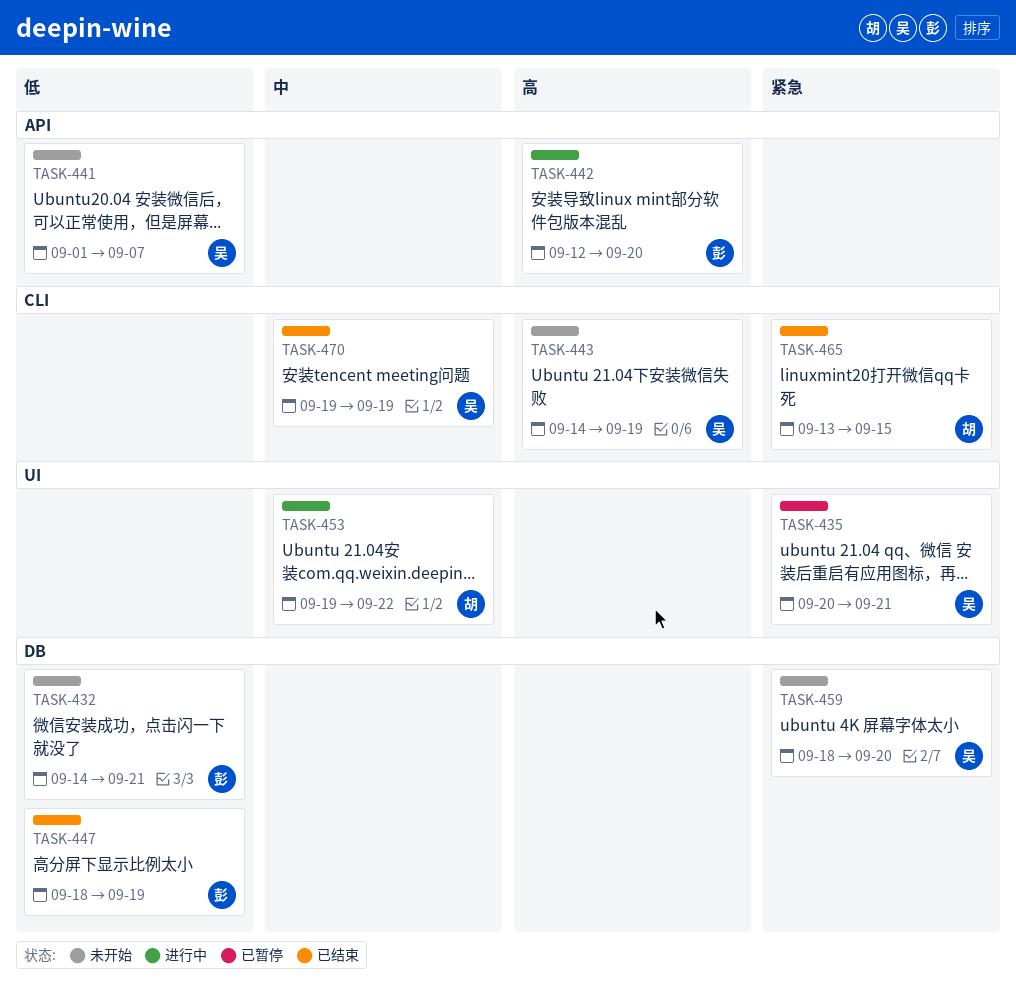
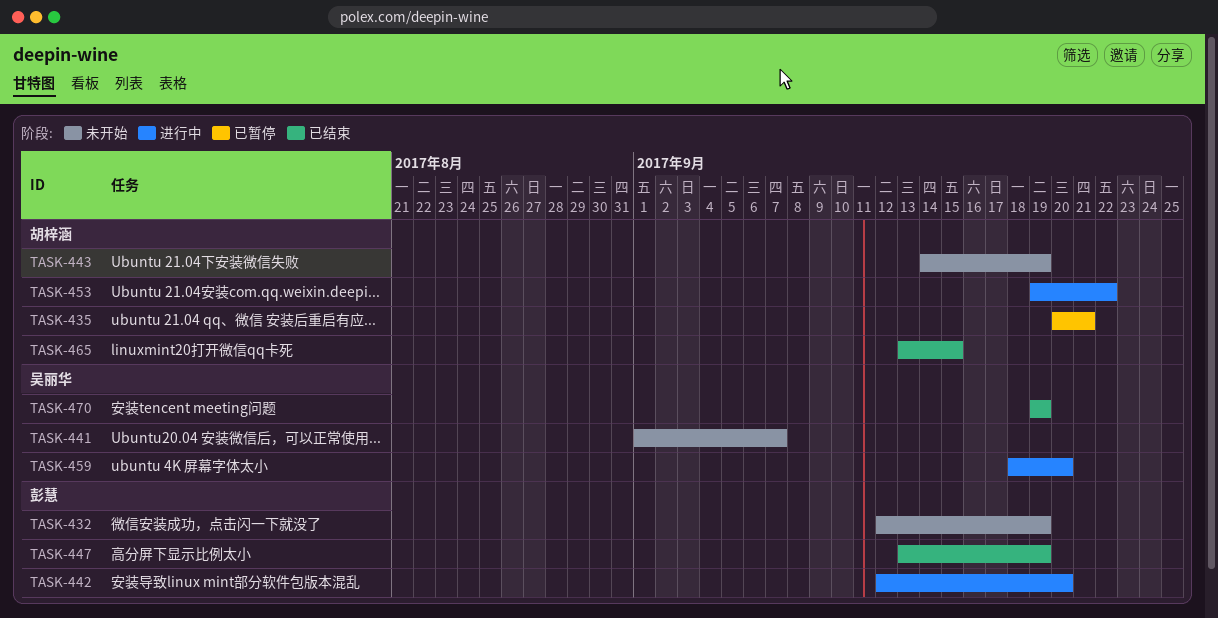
TASK-432, start: Sep 14 -> Sep 12
TASK-432, due: Sep 21 -> Sep 19
TASK-435, owner: 吴丽华 -> 胡梓涵
TASK-443, owner: 吴丽华 -> 胡梓涵
TASK-447, start: Sep 18 -> Sep 13
TASK-459, status: 未开始 -> 进行中

